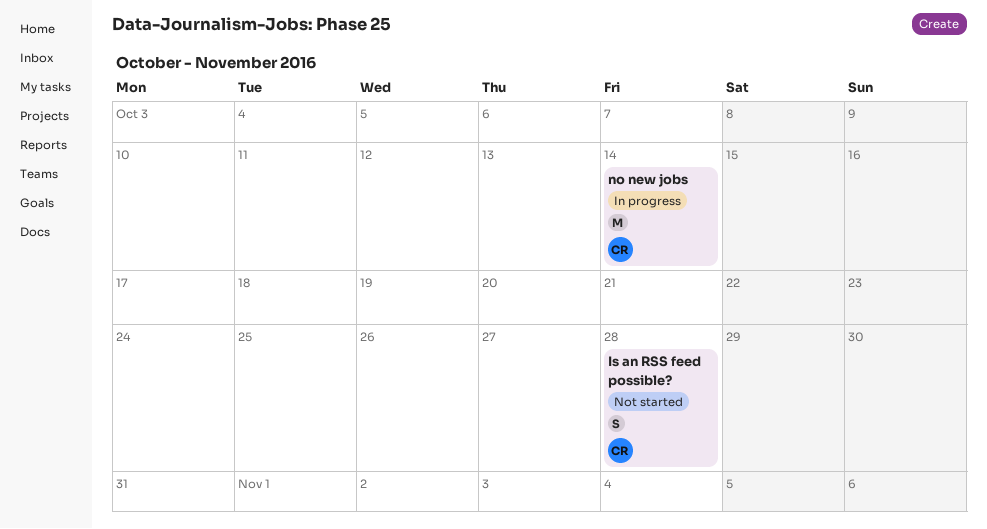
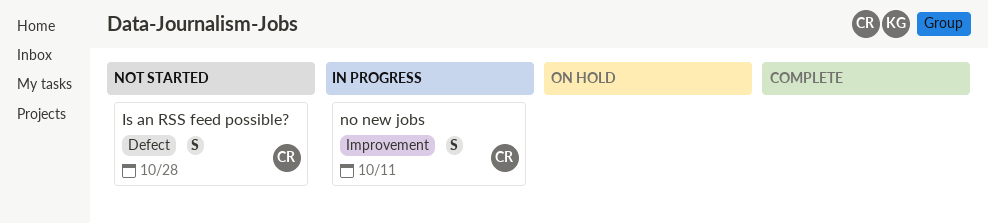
no new jobs, estimate: M -> S
no new jobs, due: Oct 14 -> Oct 11

